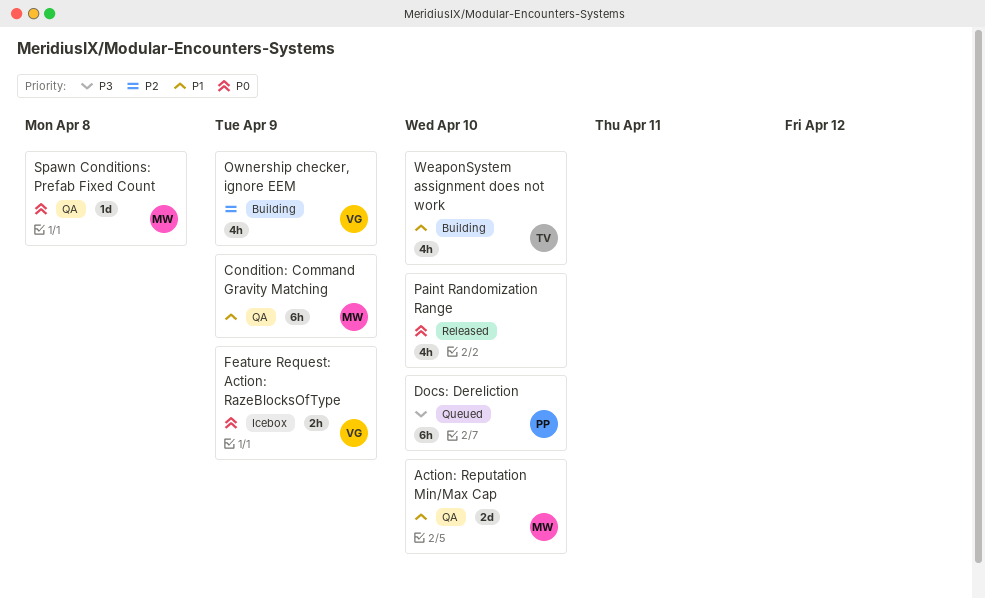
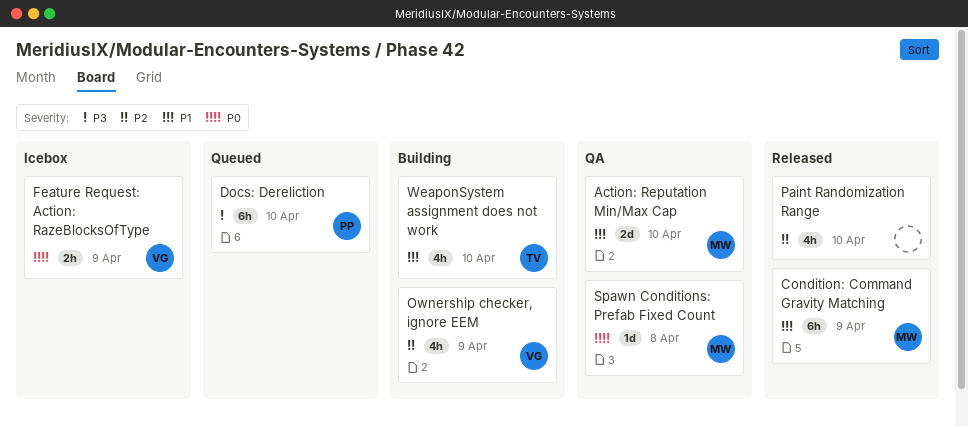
Condition: Command Gravity Matching, status: QA -> Released
Paint Randomization Range, priority: P0 -> P2

